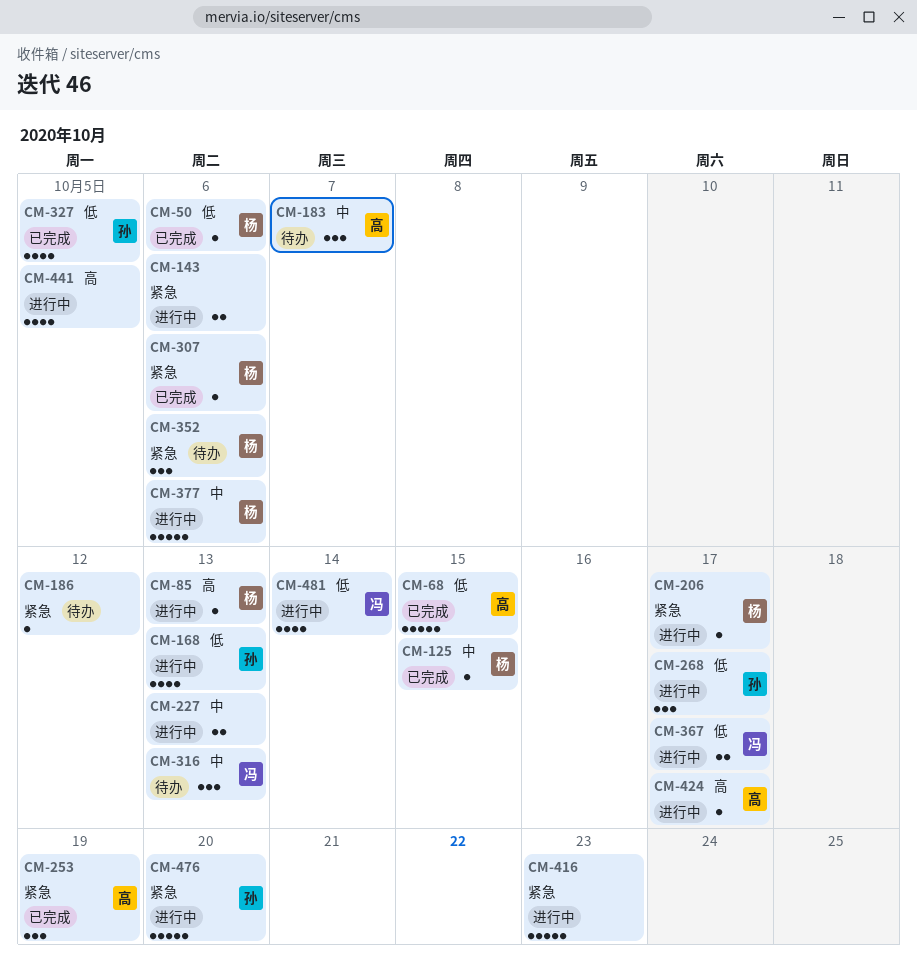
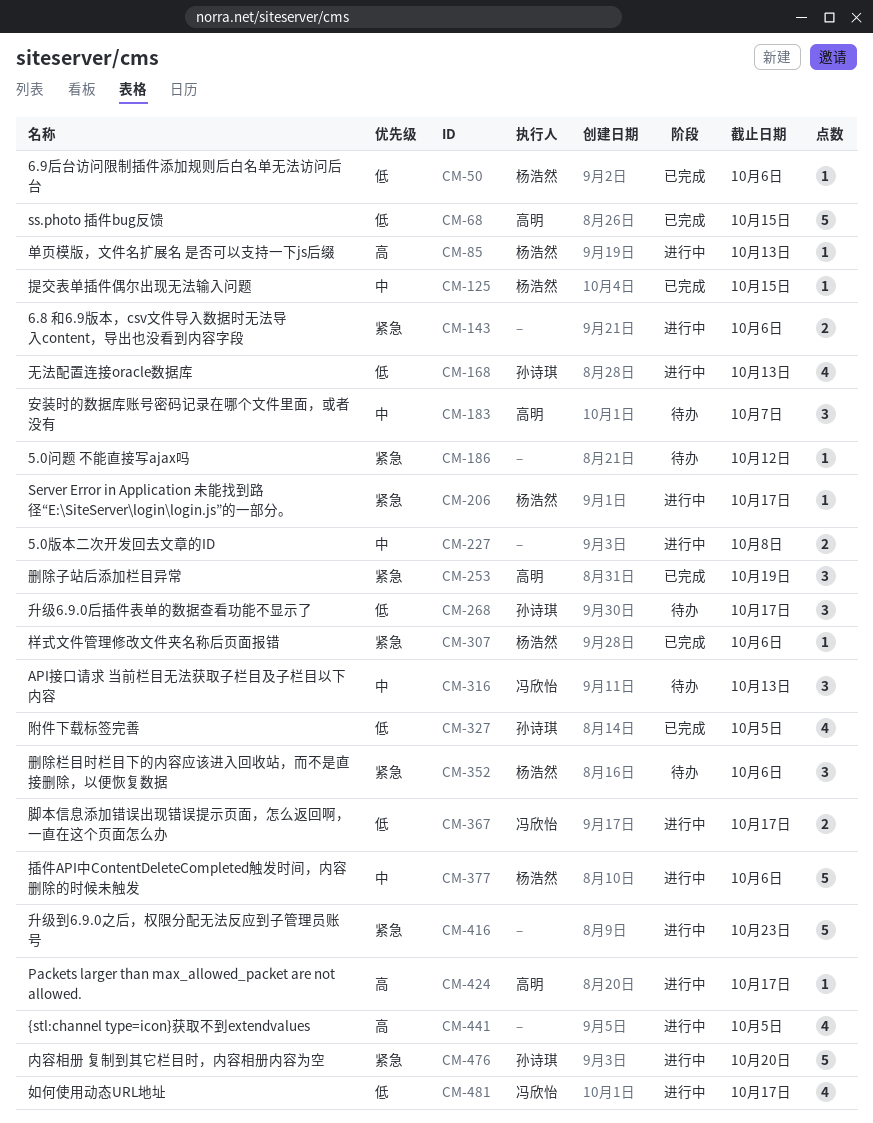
CM-227, due: Oct 13 -> Oct 8
CM-268, status: 进行中 -> 待办
CM-481, due: Oct 14 -> Oct 17

